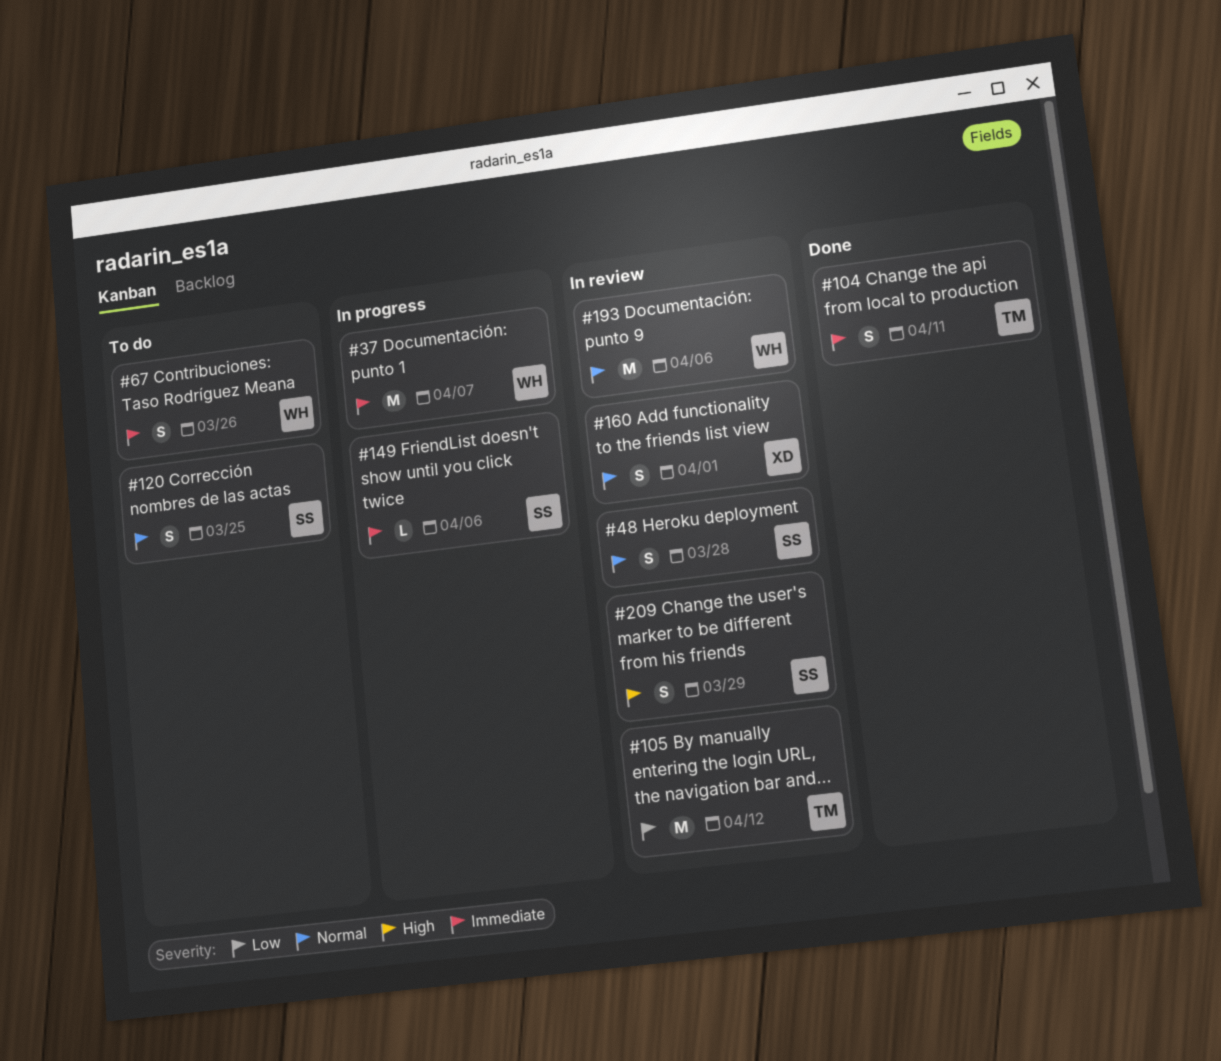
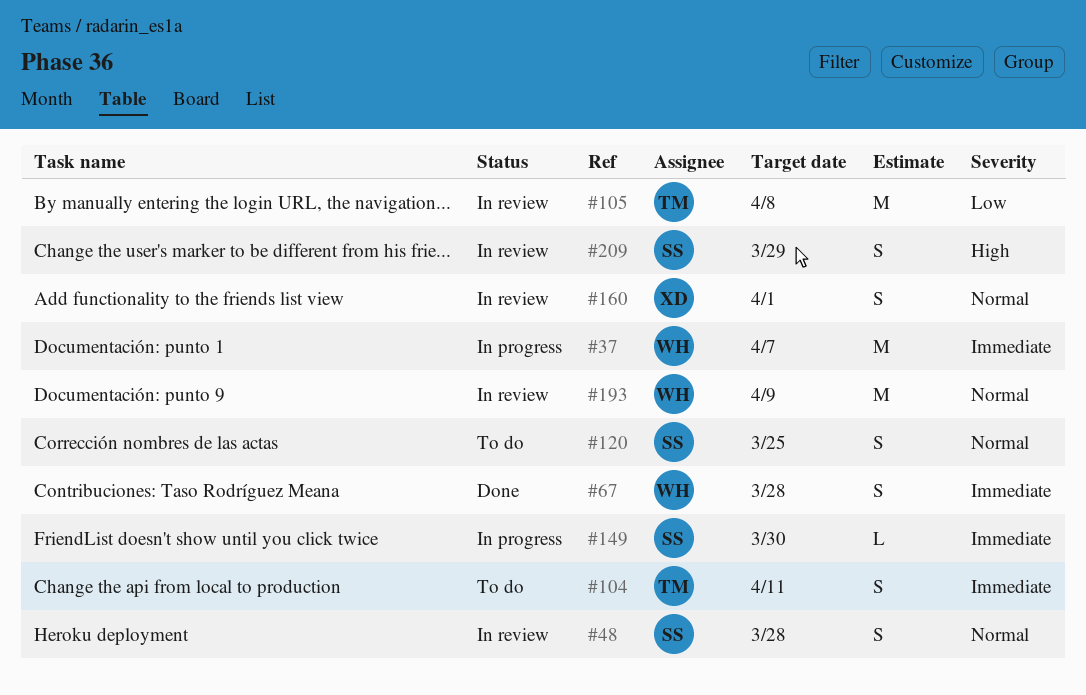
#67, status: To do -> Done
#67, due: Mar 26 -> Mar 28
#104, status: Done -> To do
#105, due: Apr 12 -> Apr 8
#149, due: Apr 6 -> Mar 30
#193, due: Apr 6 -> Apr 9

